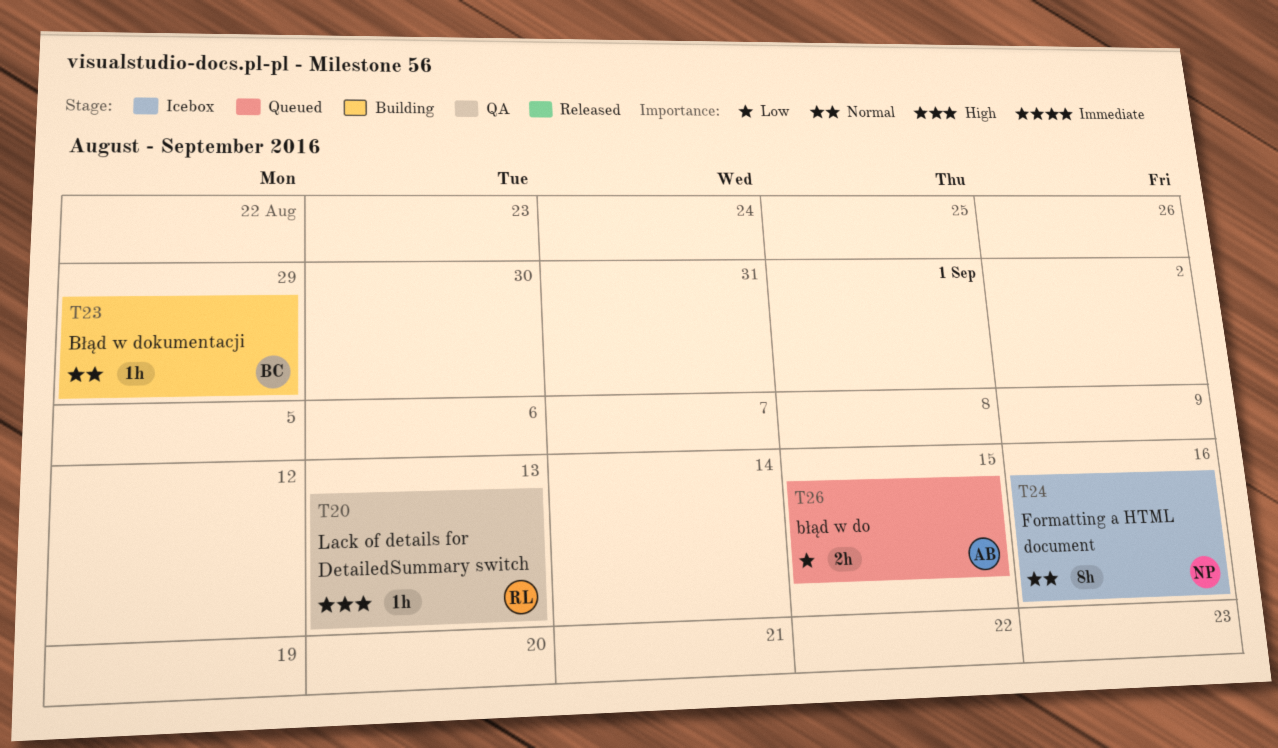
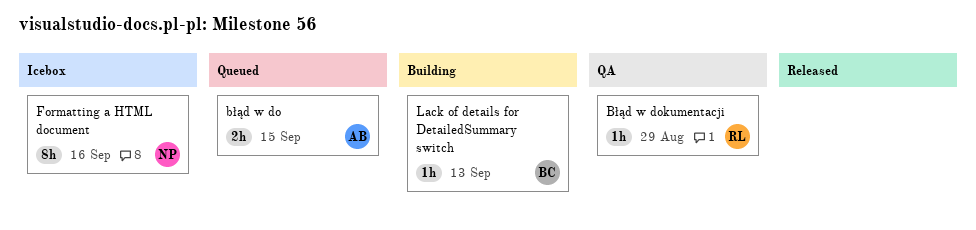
Błąd w dokumentacji, status: Building -> QA
Błąd w dokumentacji, owner: BC -> RL
Lack of details for DetailedSummary switch, status: QA -> Building
Lack of details for DetailedSummary switch, owner: RL -> BC

